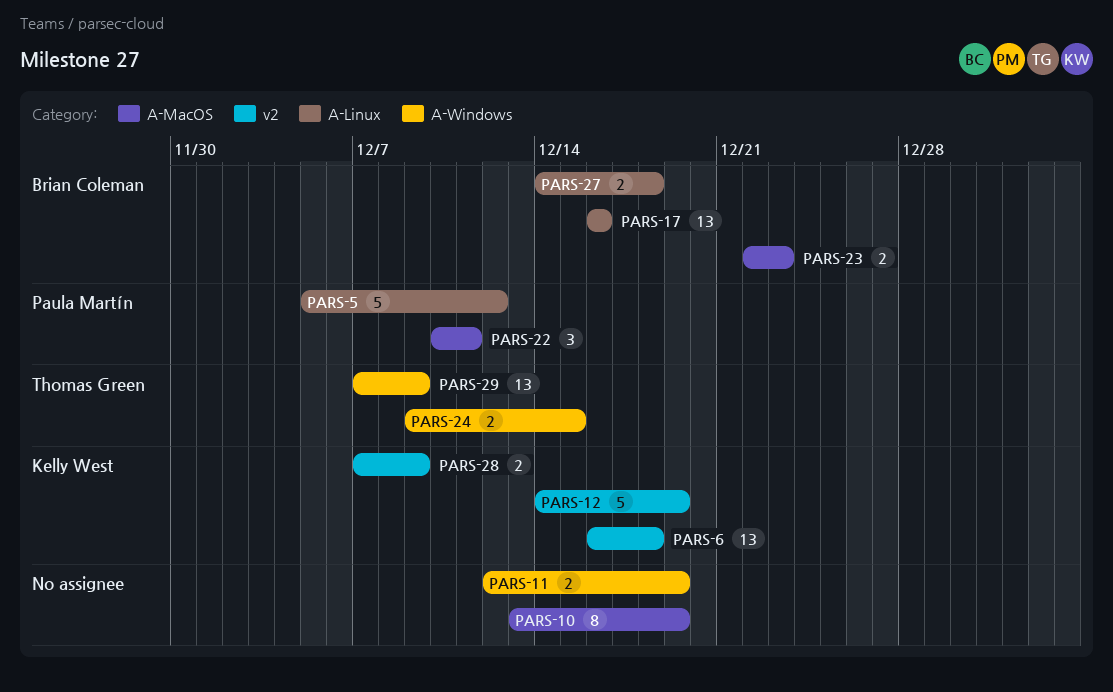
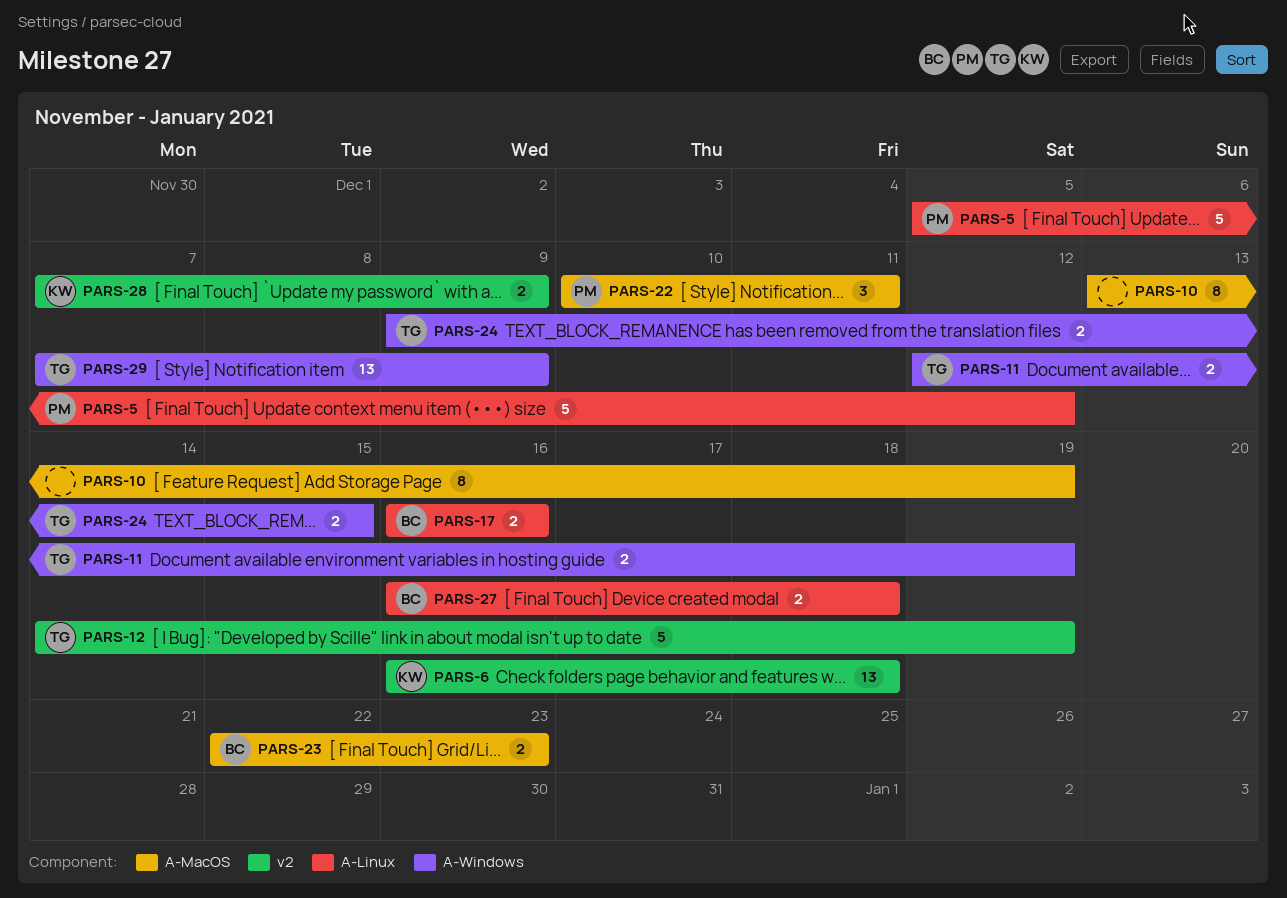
PARS-11, owner: none -> Thomas Green
PARS-12, owner: Kelly West -> Thomas Green
PARS-17, estimate: 13 -> 2
PARS-27, start: Dec 14 -> Dec 16

